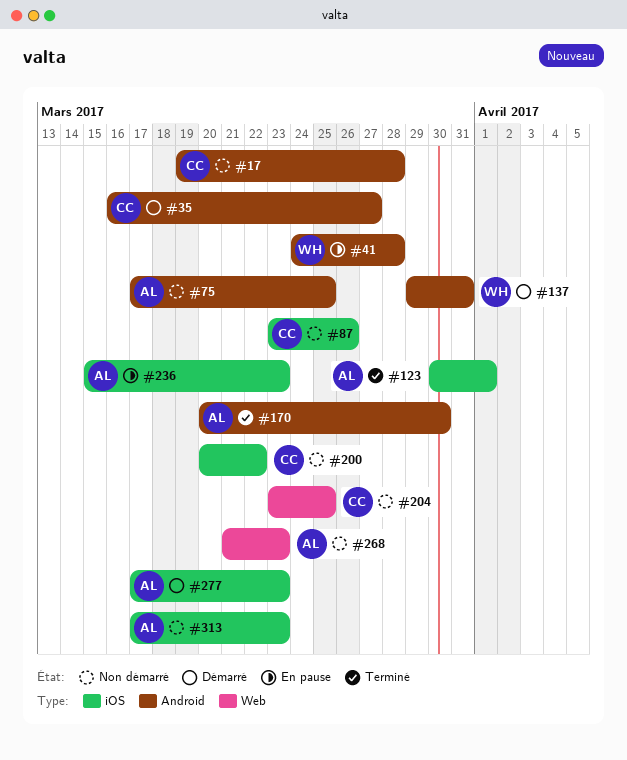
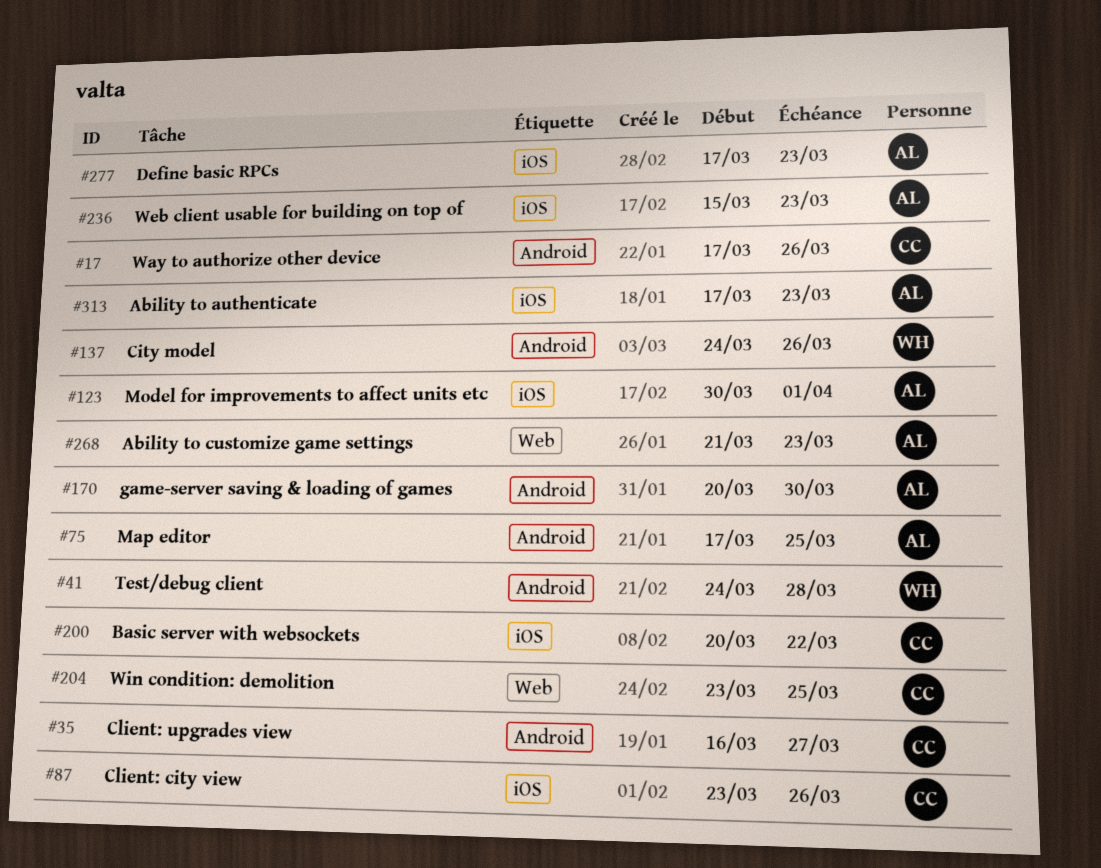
#17, start: Mar 19 -> Mar 17
#17, due: Mar 28 -> Mar 26
#137, start: Mar 29 -> Mar 24
#137, due: Mar 31 -> Mar 26

